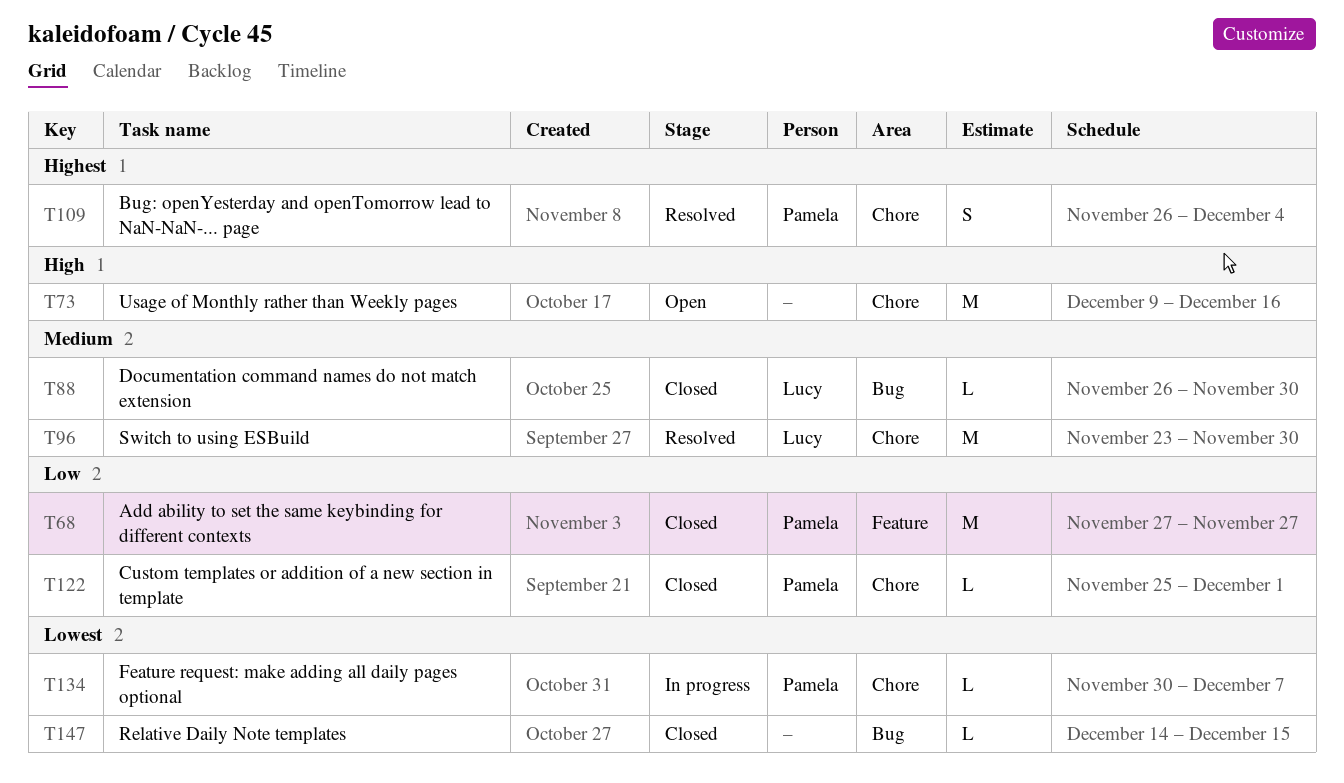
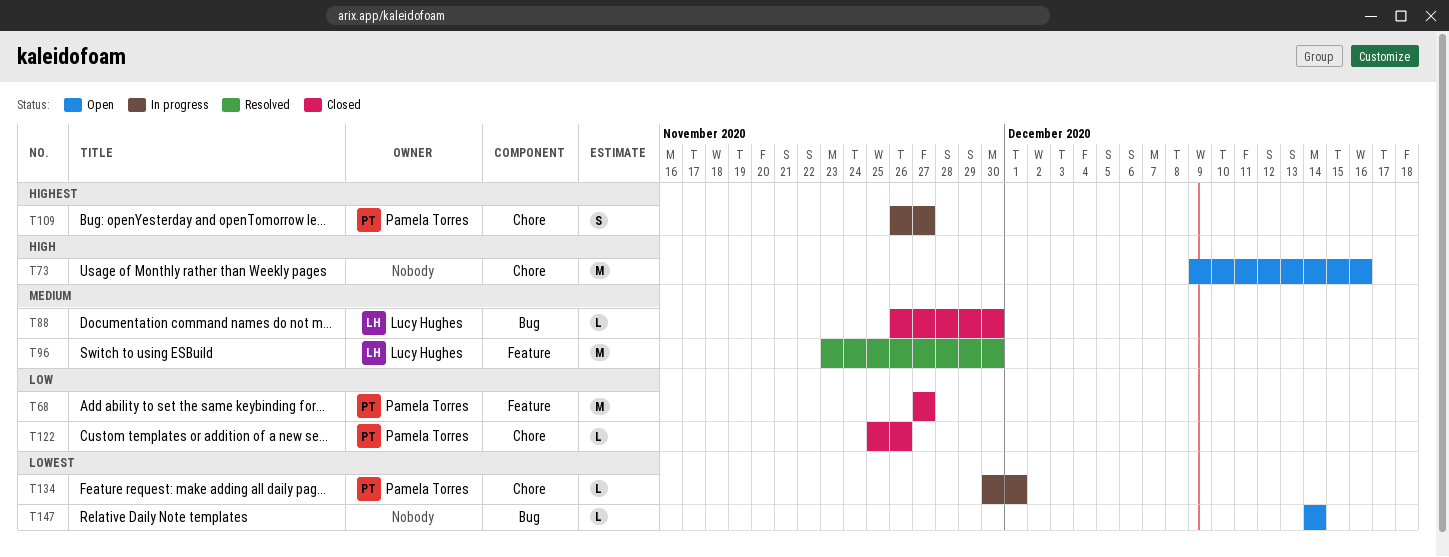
T96, label: Chore -> Feature
T109, status: Resolved -> In progress
T109, due: Dec 4 -> Nov 27
T122, due: Dec 1 -> Nov 26
T134, due: Dec 7 -> Dec 1
T147, status: Closed -> Open
T147, due: Dec 15 -> Dec 14

